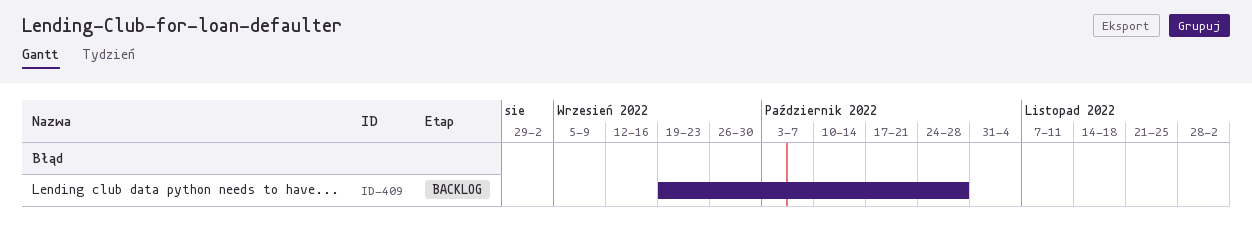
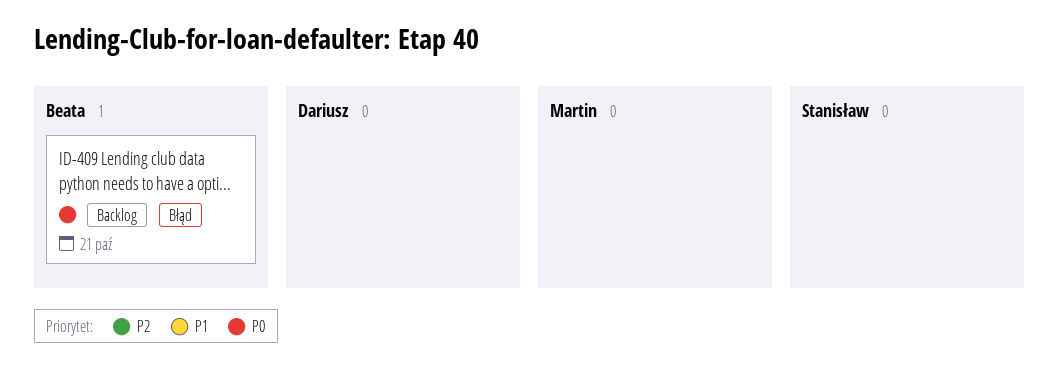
ID-409, due: Oct 28 -> Oct 21

